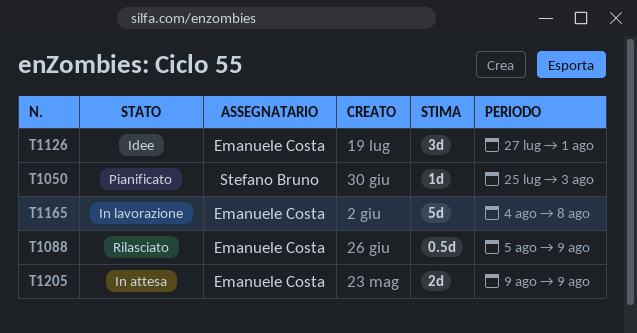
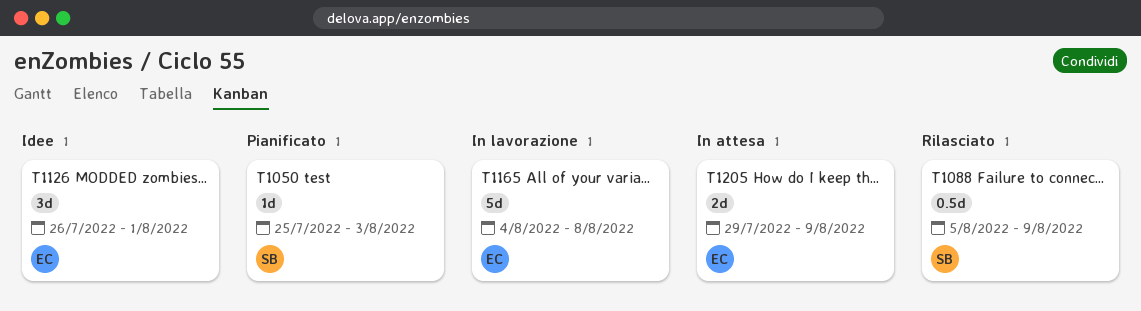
T1088, owner: Emanuele Costa -> Stefano Bruno
T1126, start: Jul 27 -> Jul 26
T1205, start: Aug 9 -> Jul 29

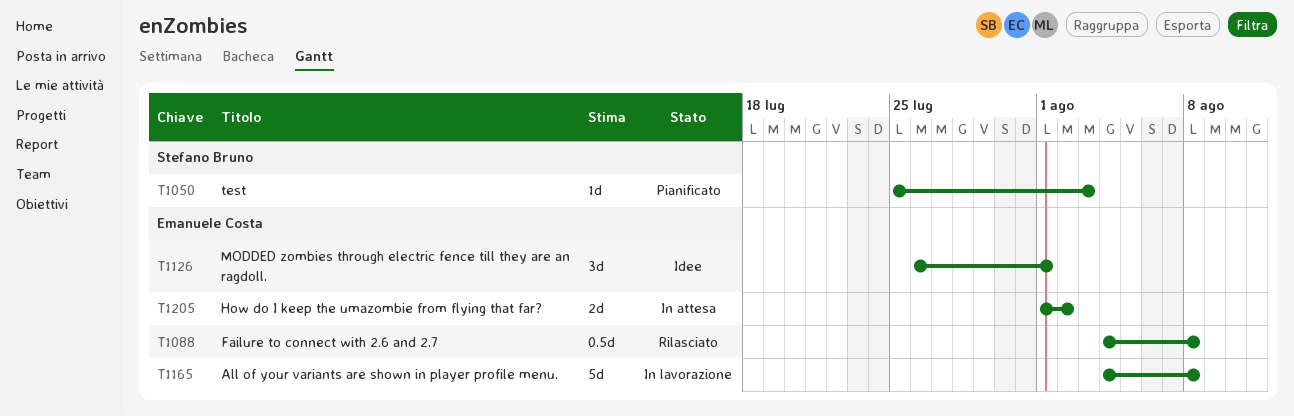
T1088, owner: Stefano Bruno -> Emanuele Costa
T1088, start: Aug 5 -> Aug 4
T1088, due: Aug 9 -> Aug 8
T1205, start: Jul 29 -> Aug 1
T1205, due: Aug 9 -> Aug 2

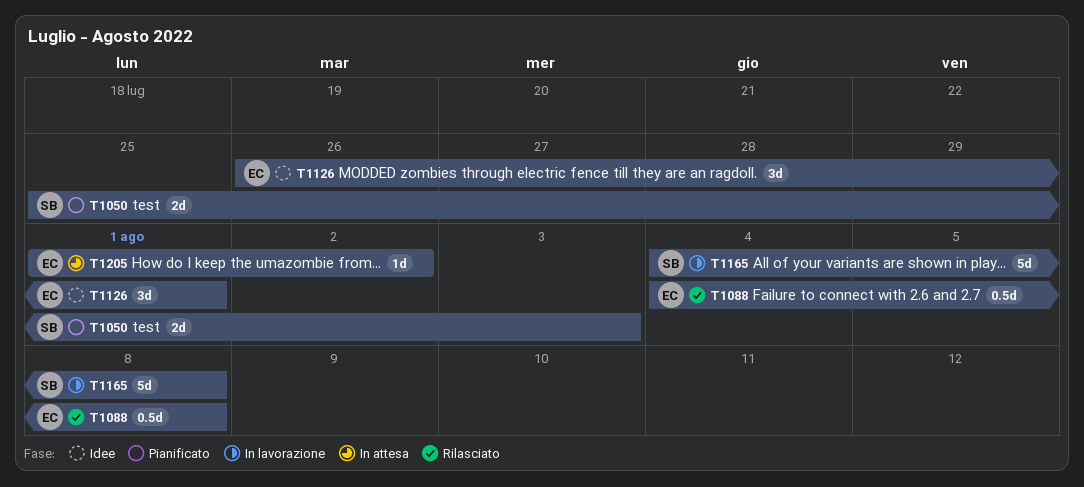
T1050, estimate: 1d -> 2d
T1165, owner: Emanuele Costa -> Stefano Bruno
T1205, estimate: 2d -> 1d

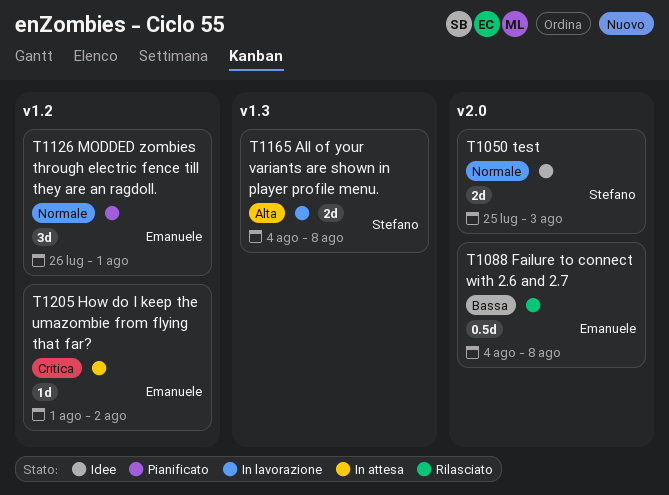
T1050, status: Pianificato -> Idee
T1126, status: Idee -> Pianificato
T1165, estimate: 5d -> 2d

